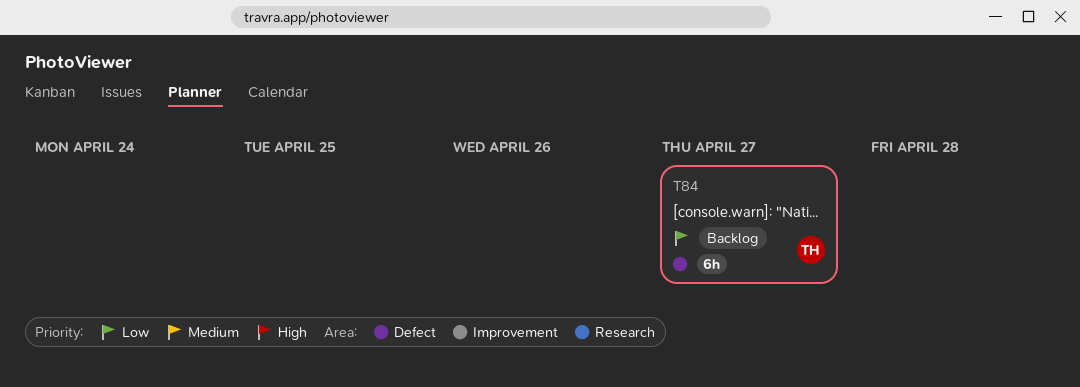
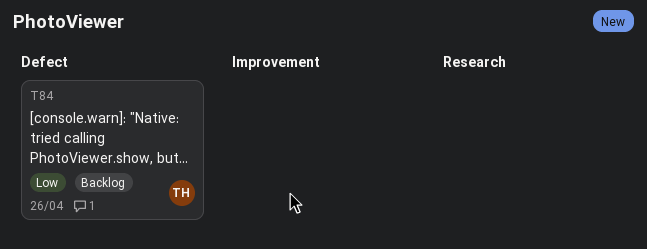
T84, due: Apr 27 -> Apr 26

